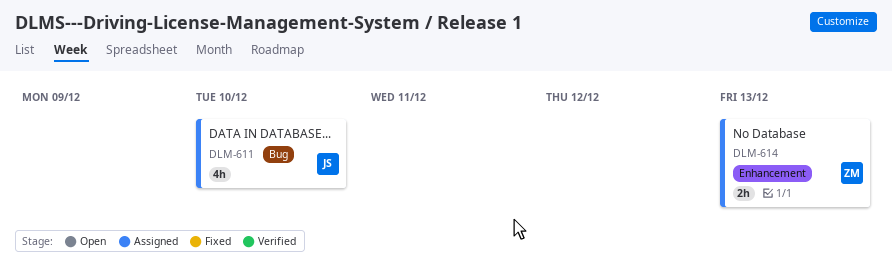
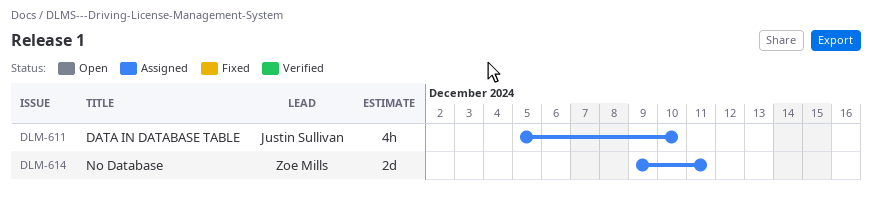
DLM-614, estimate: 2h -> 2d
DLM-614, due: Dec 13 -> Dec 11

